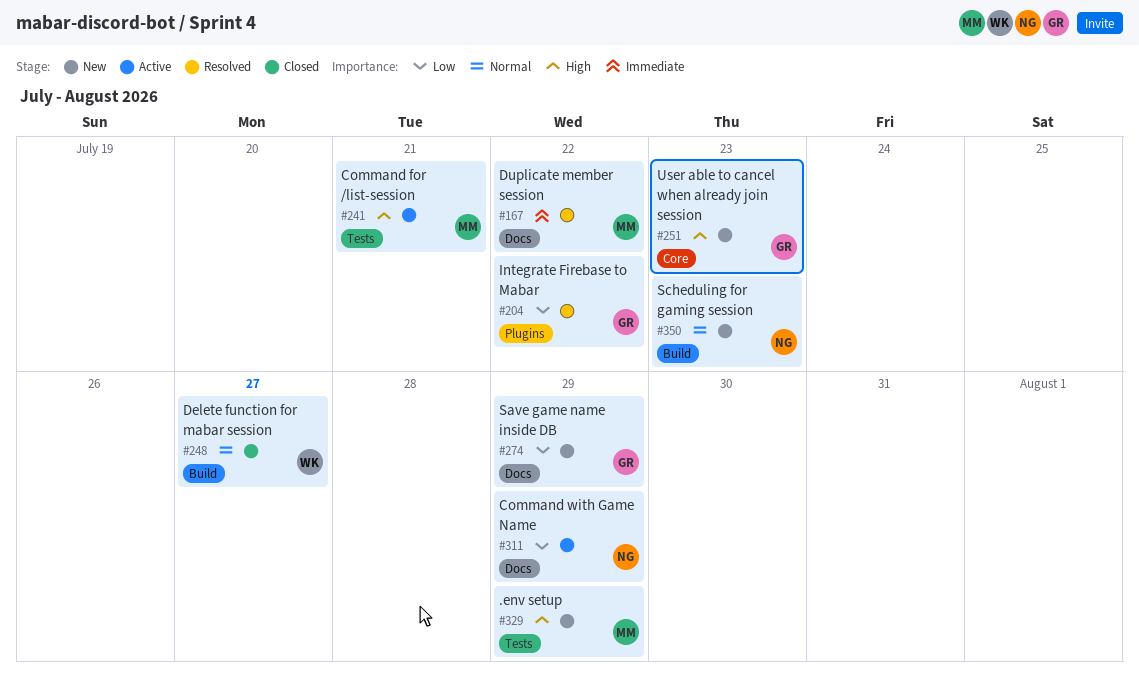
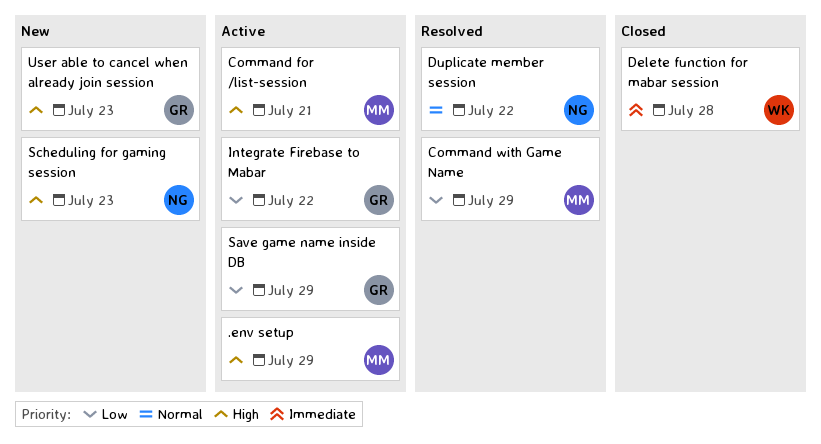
.env setup, status: New -> Active
Command with Game Name, status: Active -> Resolved
Command with Game Name, owner: NG -> MM
Delete function for mabar session, priority: Normal -> Immediate
Delete function for mabar session, due: Jul 27 -> Jul 28
Duplicate member session, owner: MM -> NG
Duplicate member session, priority: Immediate -> Normal
Integrate Firebase to Mabar, status: Resolved -> Active
Save game name inside DB, status: New -> Active
Scheduling for gaming session, priority: Normal -> High

